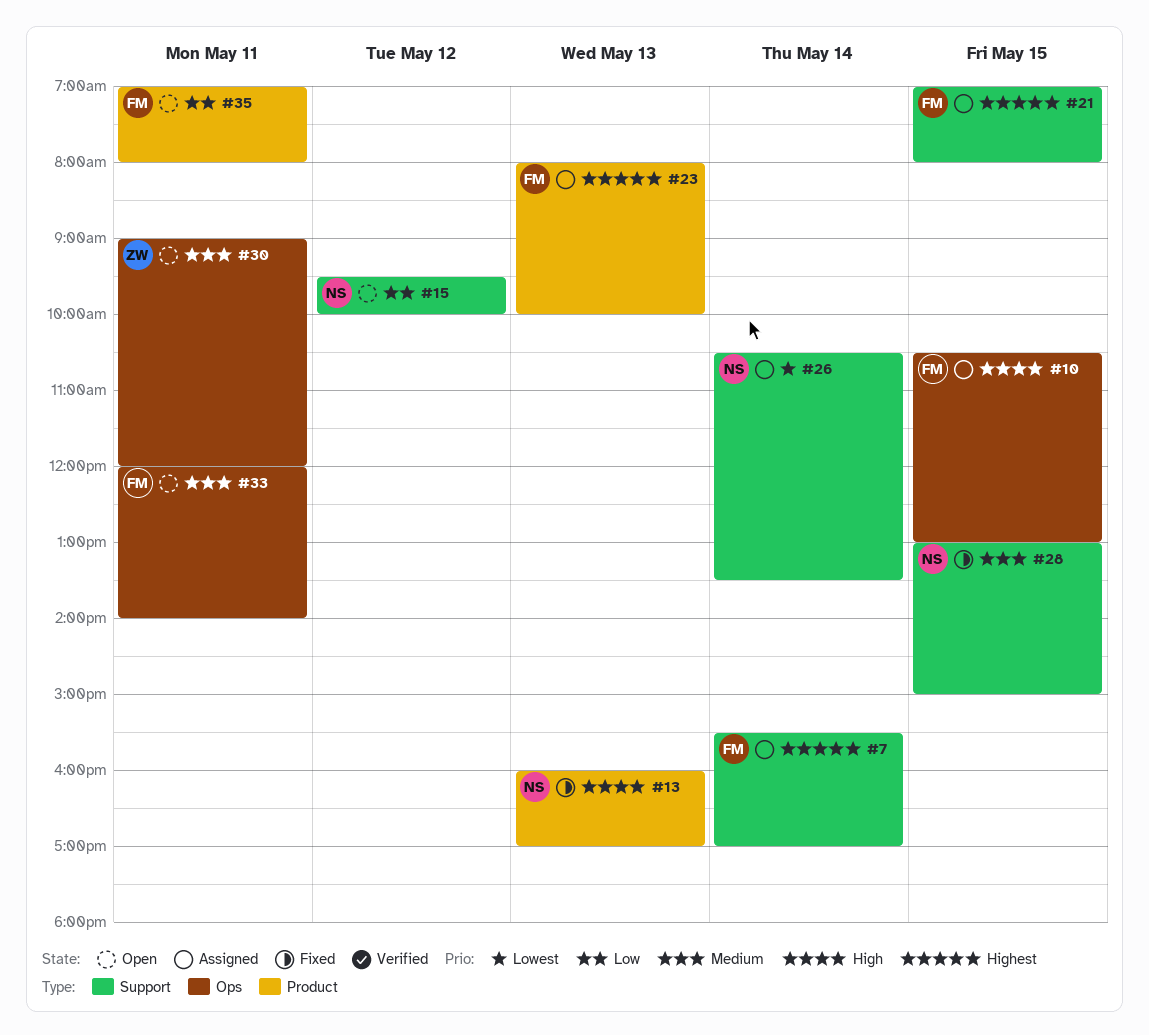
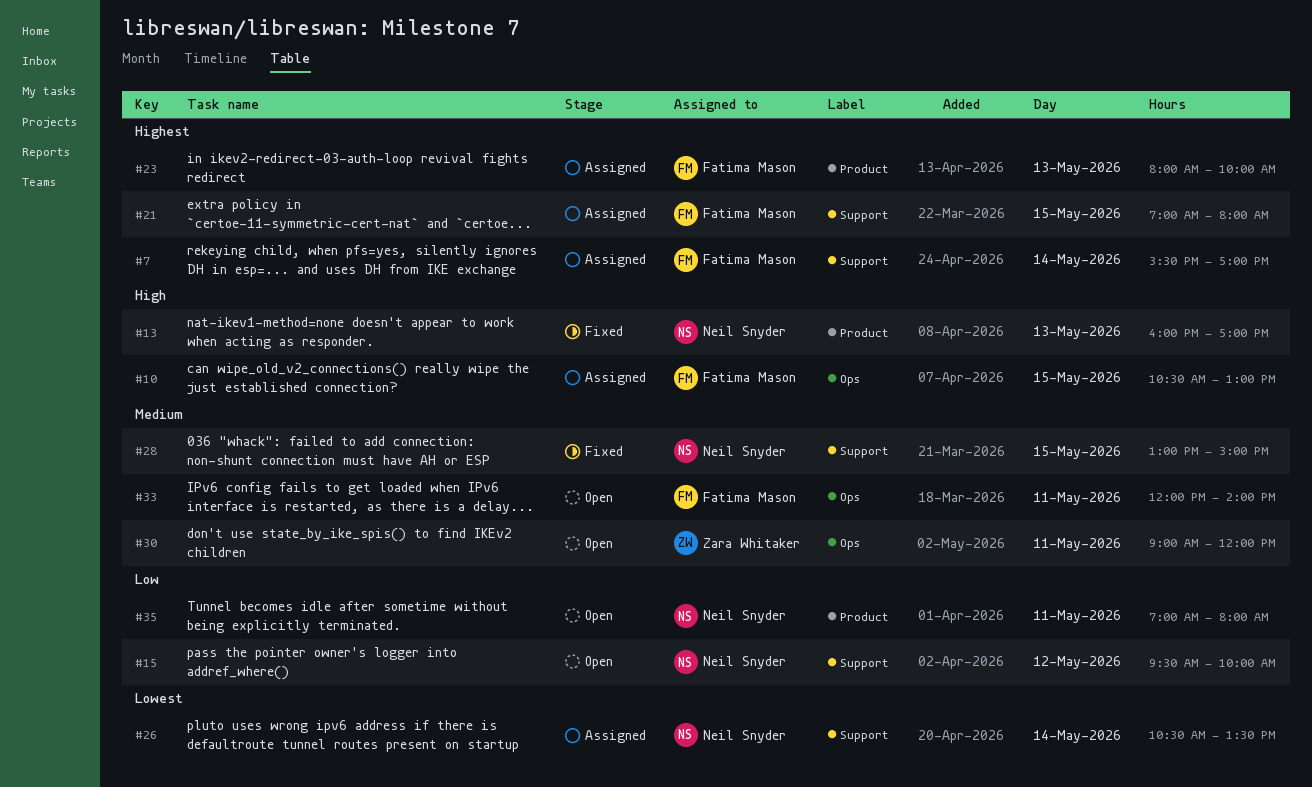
#35, owner: Fatima Mason -> Neil Snyder

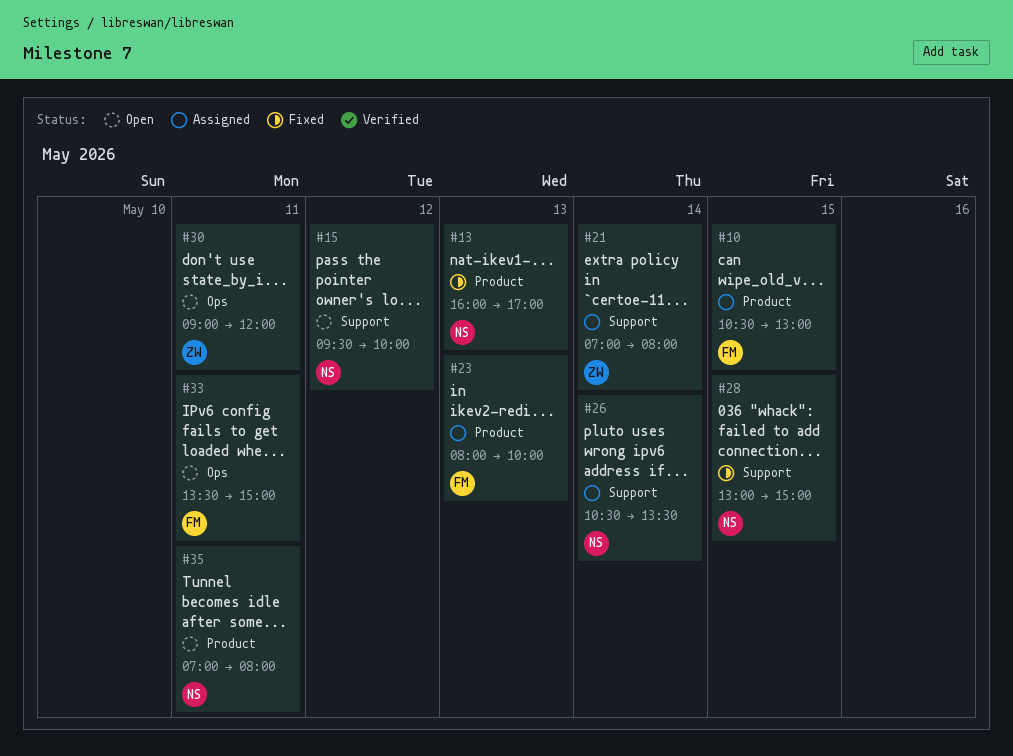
#7: present -> none
#10, label: Ops -> Product
#21, owner: Fatima Mason -> Zara Whitaker
#21, day: May 15 -> May 14
#33, begins: 12:00 -> 13:30
#33, ends: 14:00 -> 15:00

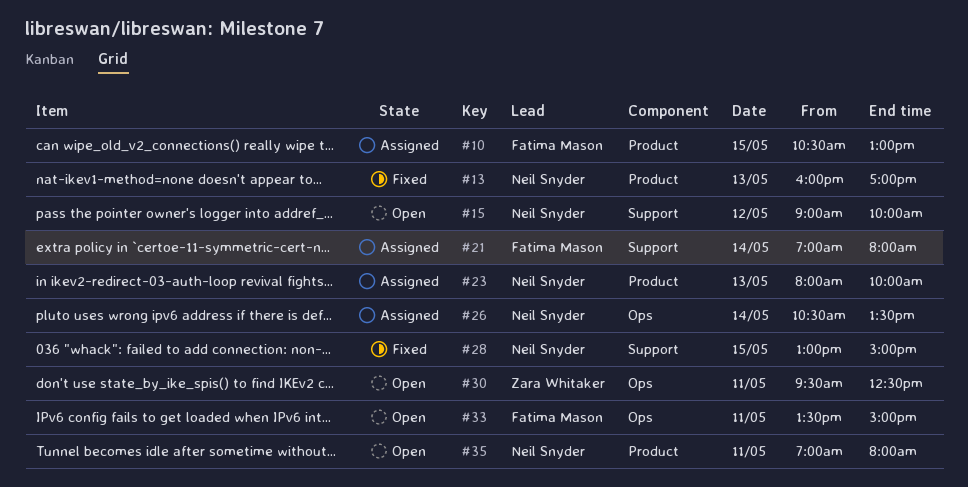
#15, begins: 09:30 -> 09:00
#21, owner: Zara Whitaker -> Fatima Mason
#23, owner: Fatima Mason -> Neil Snyder
#26, label: Support -> Ops
#30, begins: 09:00 -> 09:30
#30, ends: 12:00 -> 12:30

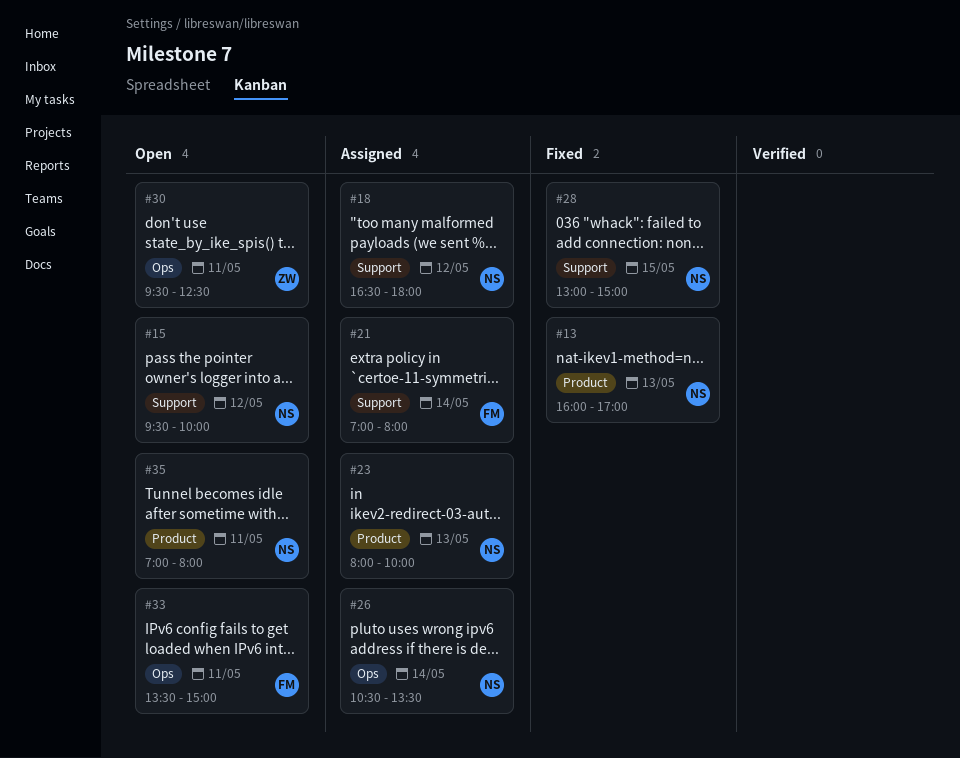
#10: present -> none
#15, begins: 09:00 -> 09:30
#18: none -> present

